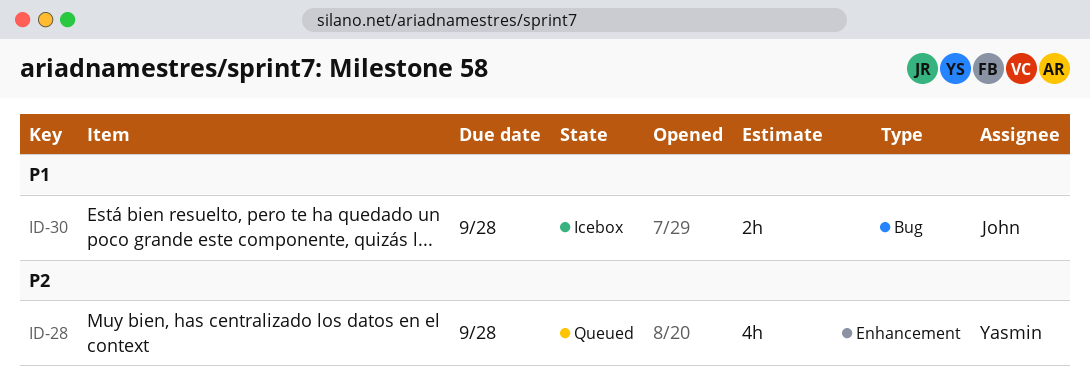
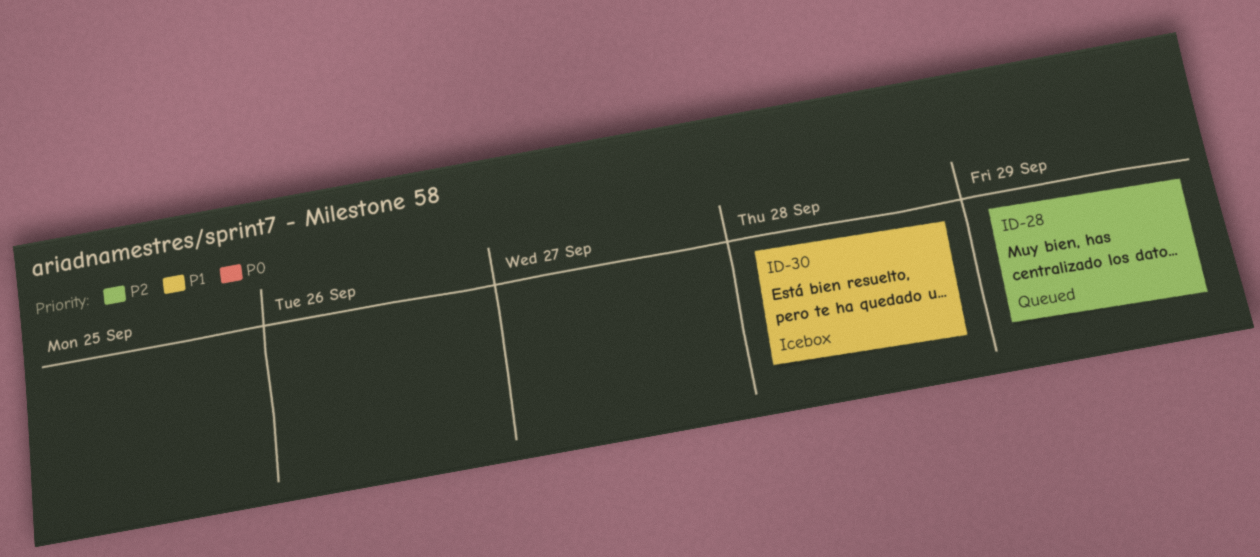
ID-28, due: Sep 28 -> Sep 29

